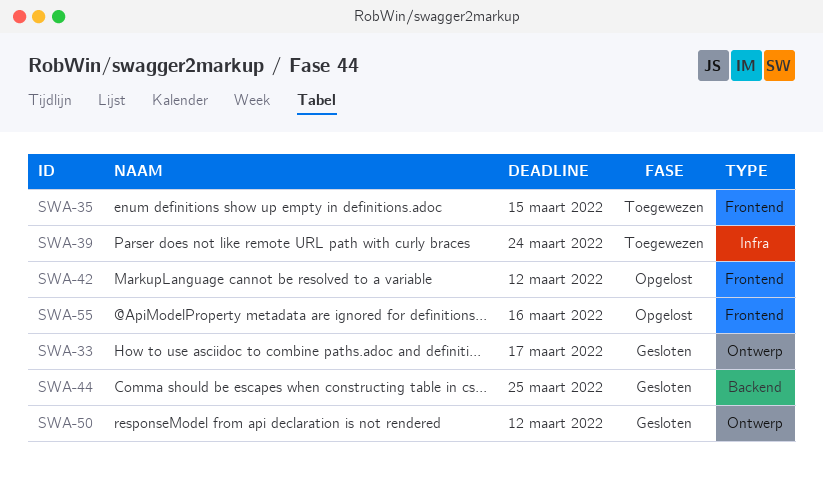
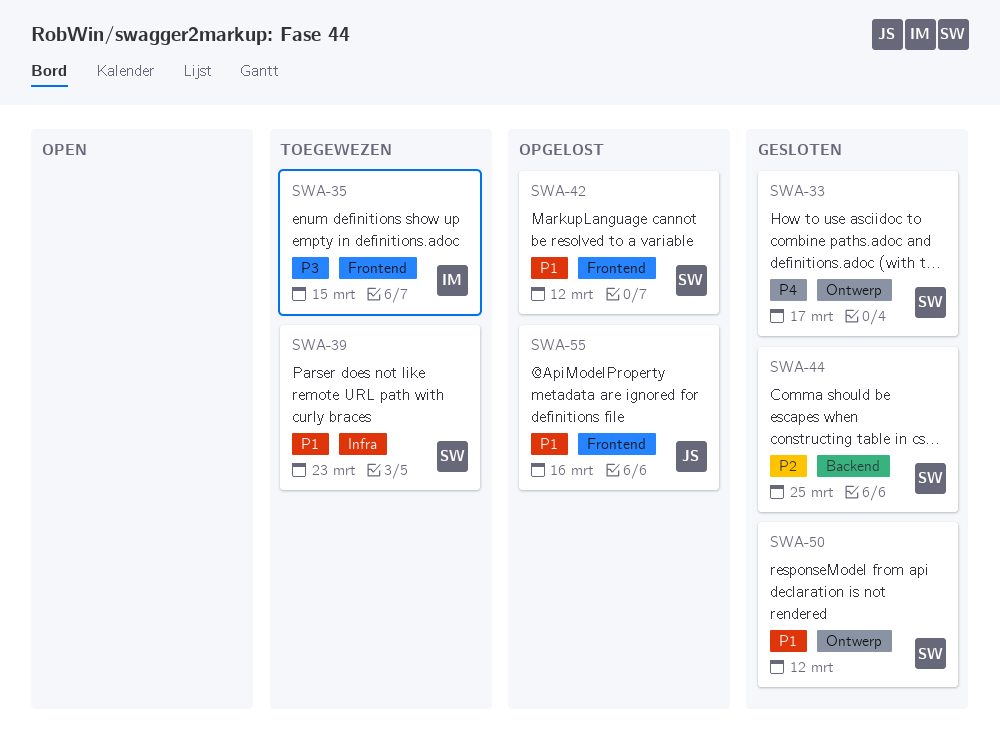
SWA-39, due: Mar 24 -> Mar 23

